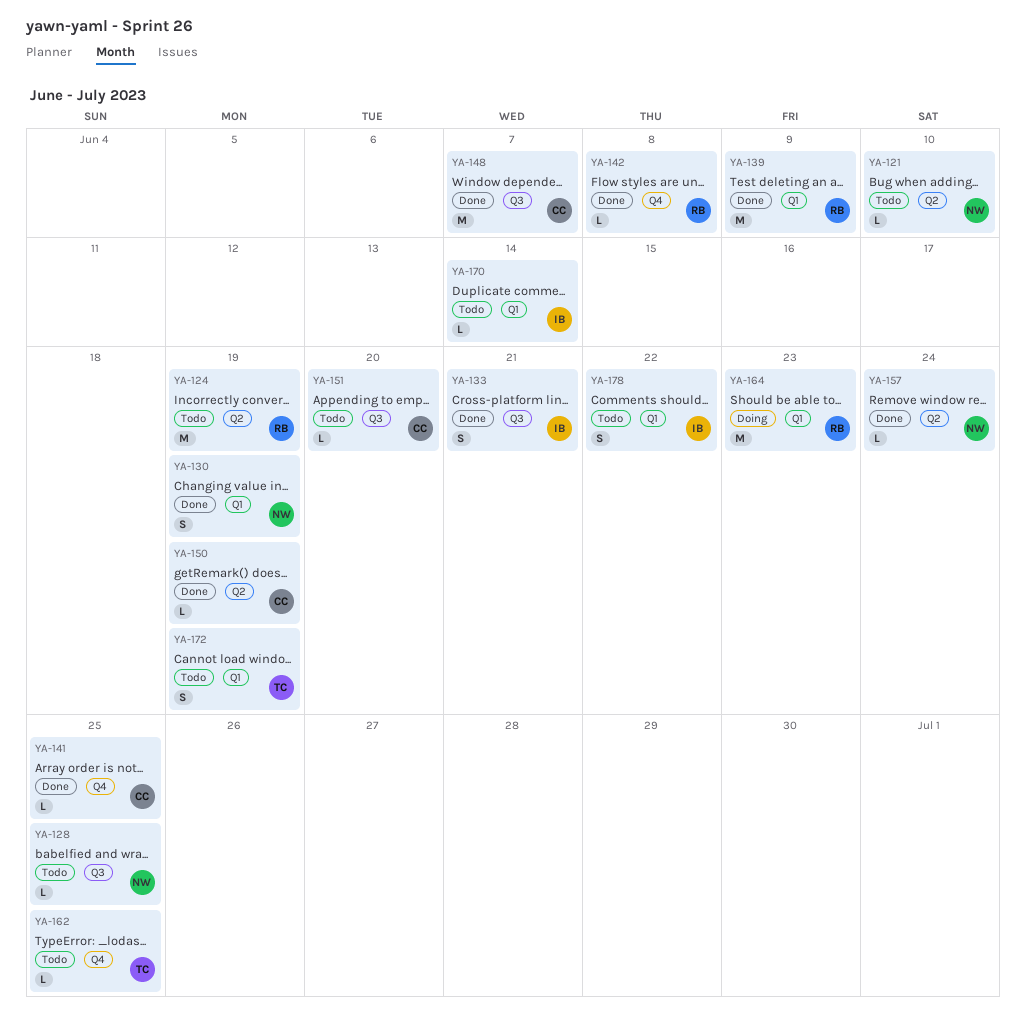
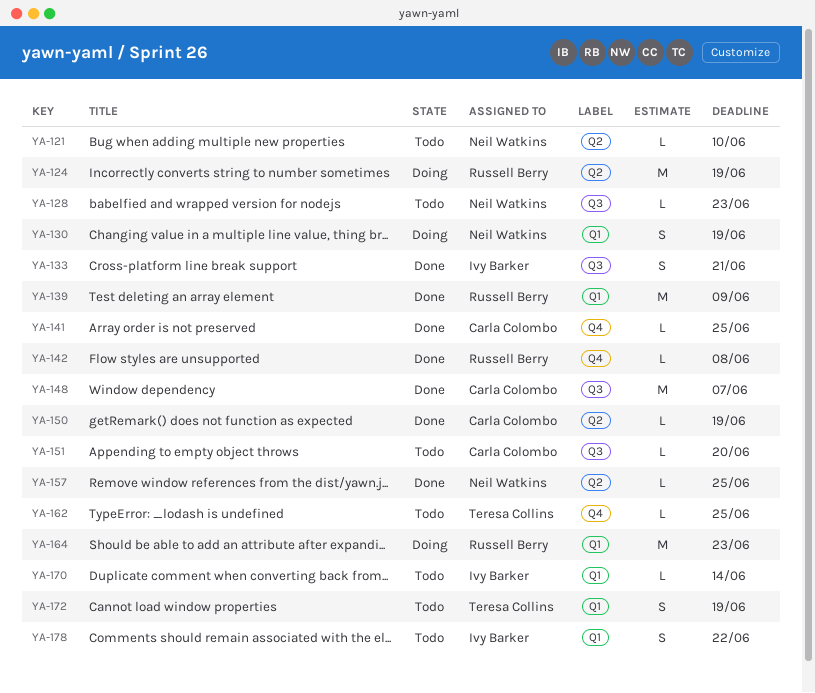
YA-124, status: Todo -> Doing
YA-128, due: Jun 25 -> Jun 23
YA-130, status: Done -> Doing
YA-157, due: Jun 24 -> Jun 25

